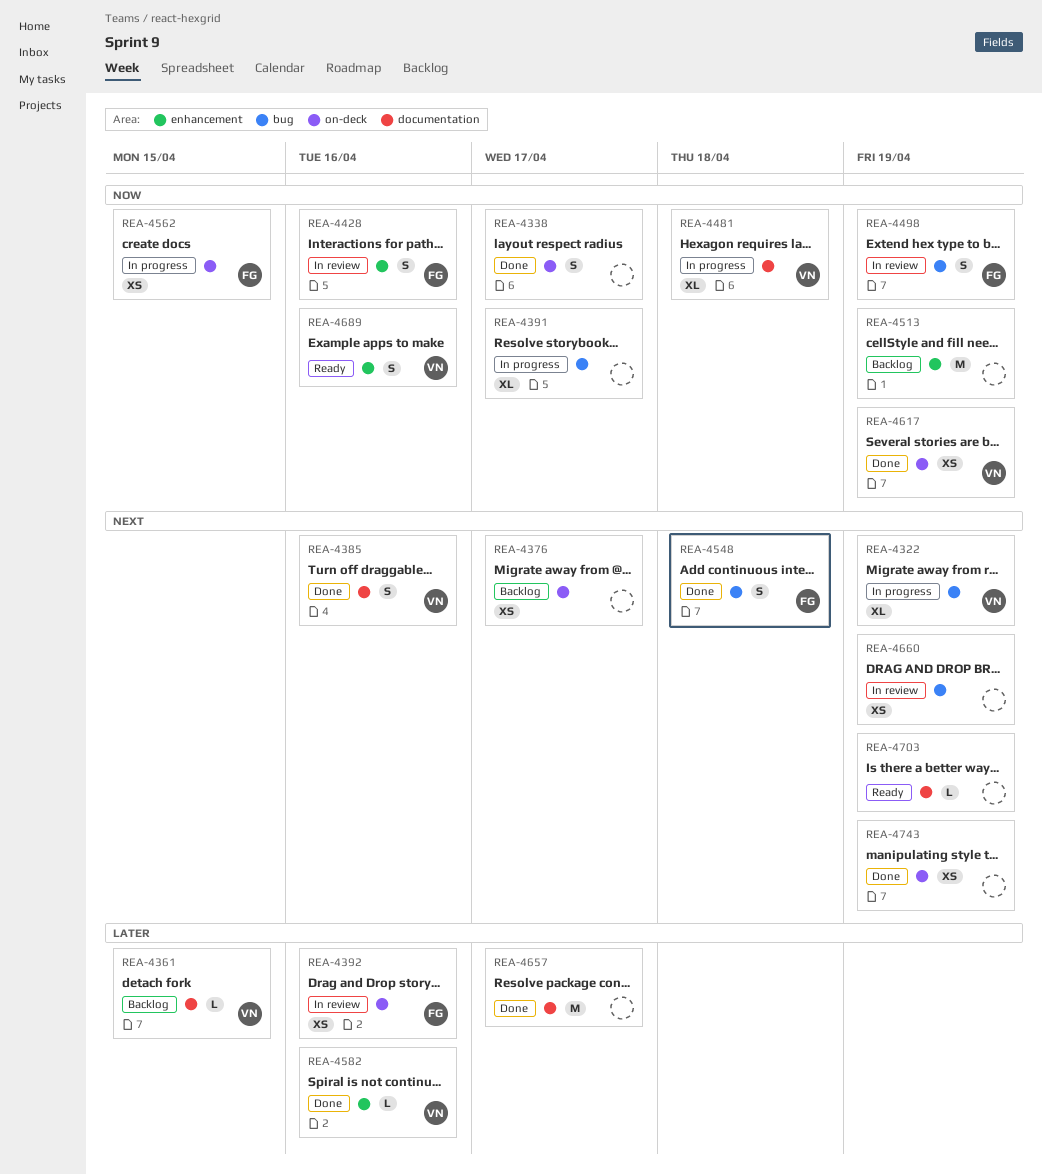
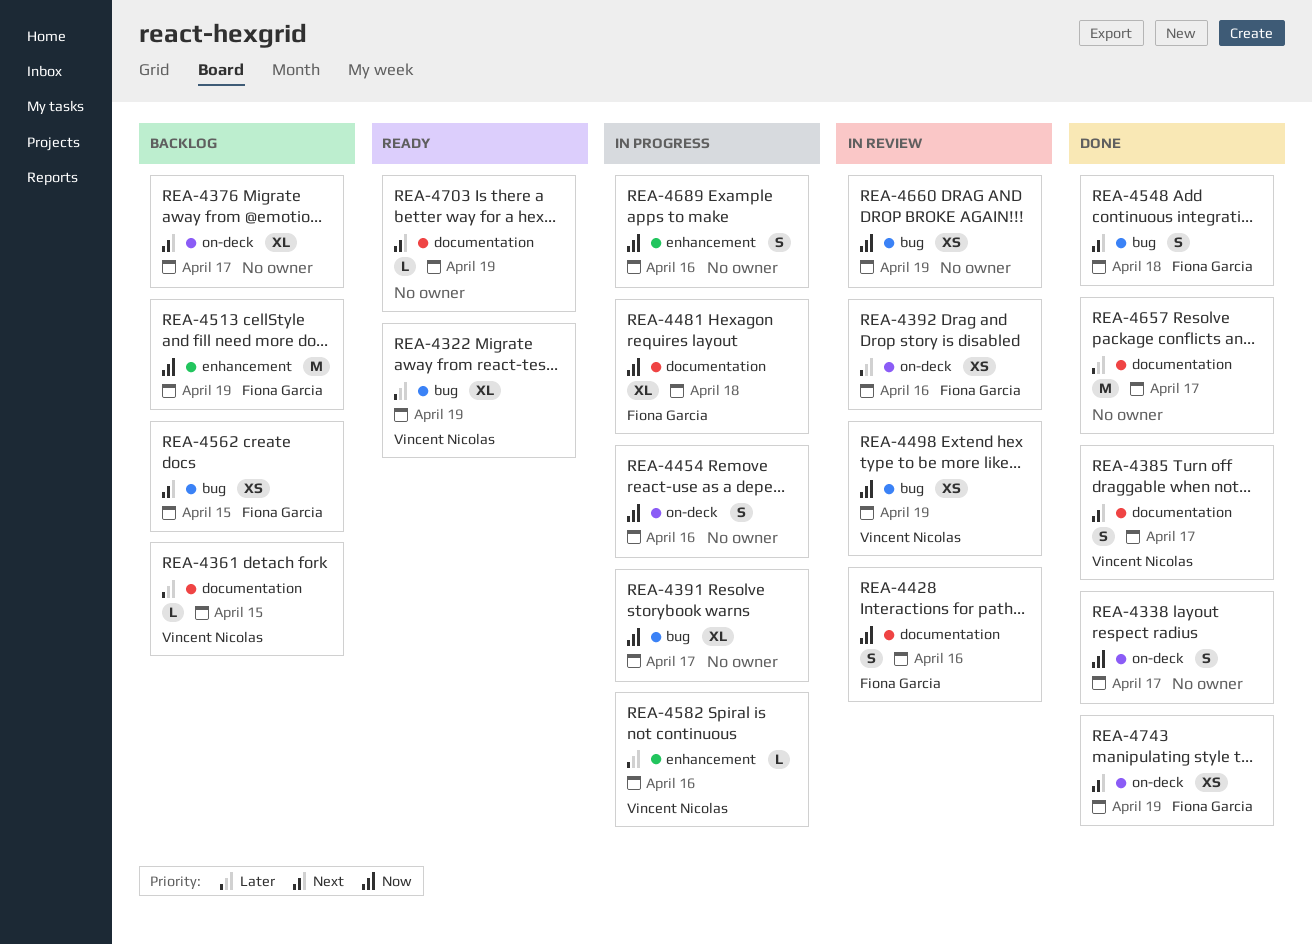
REA-4322, status: In progress -> Ready
REA-4322, priority: Next -> Later
REA-4376, estimate: XS -> XL
REA-4385, due: Apr 16 -> Apr 17
REA-4428, label: enhancement -> documentation
REA-4454: none -> present
REA-4481, owner: Vincent Nicolas -> Fiona Garcia
REA-4498, owner: Fiona Garcia -> Vincent Nicolas
REA-4498, estimate: S -> XS
REA-4513, owner: none -> Fiona Garcia
REA-4562, status: In progress -> Backlog
REA-4562, priority: Now -> Next
REA-4562, label: on-deck -> bug
REA-4582, status: Done -> In progress
REA-4617: present -> none
REA-4660, priority: Next -> Now
REA-4689, status: Ready -> In progress
REA-4689, owner: Vincent Nicolas -> none
REA-4743, owner: none -> Fiona Garcia

